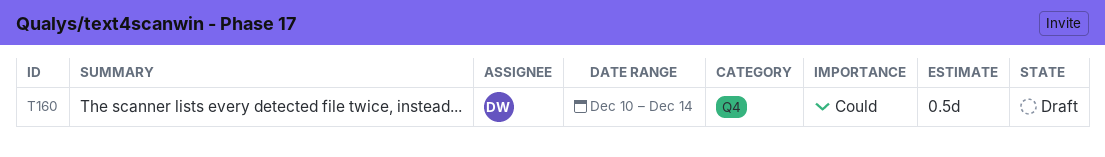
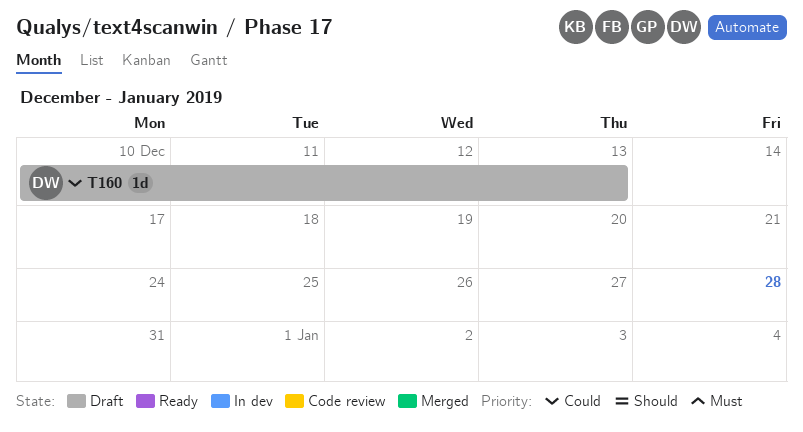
T160, estimate: 0.5d -> 1d
T160, due: Dec 14 -> Dec 13

